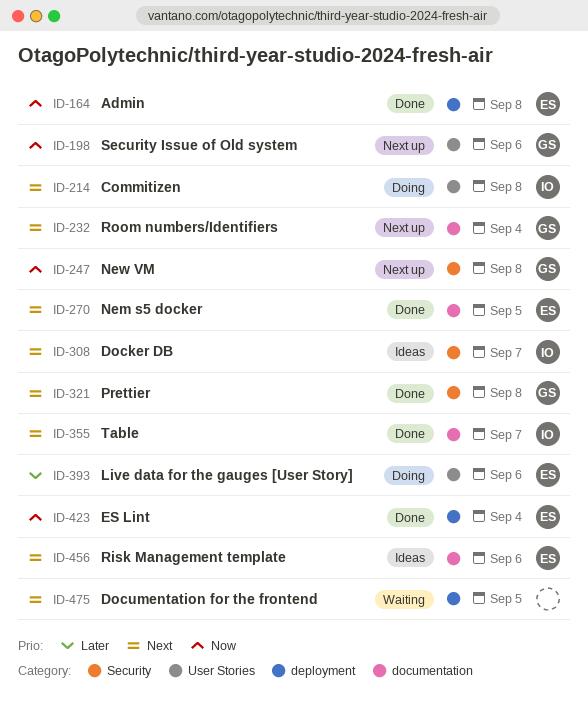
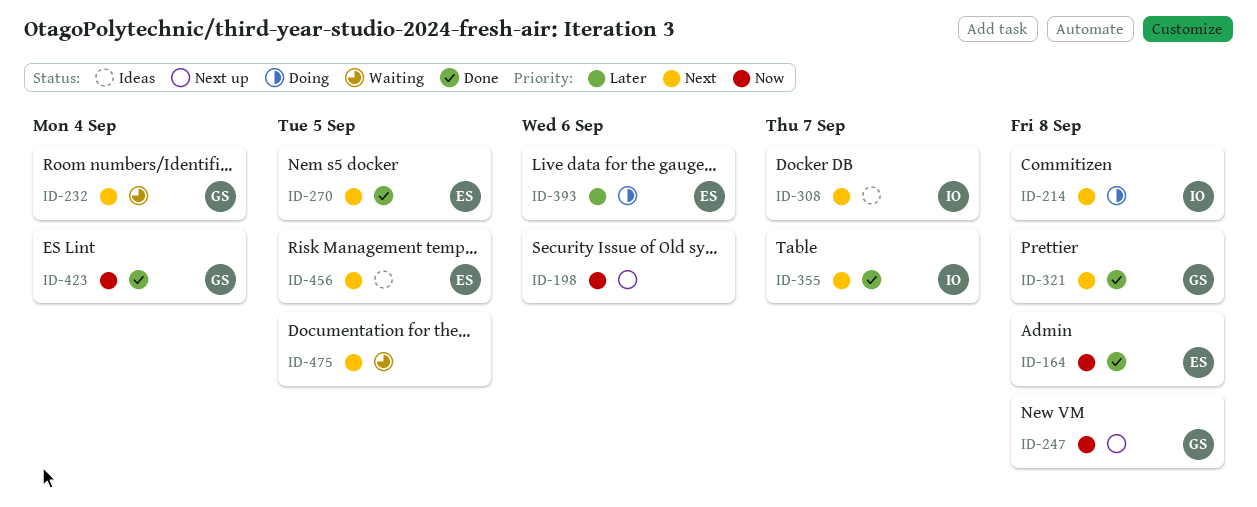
ID-198, owner: GS -> none
ID-232, status: Next up -> Waiting
ID-423, owner: ES -> GS
ID-456, due: Sep 6 -> Sep 5

